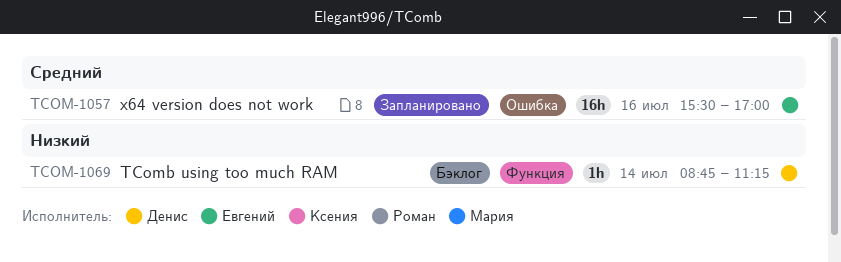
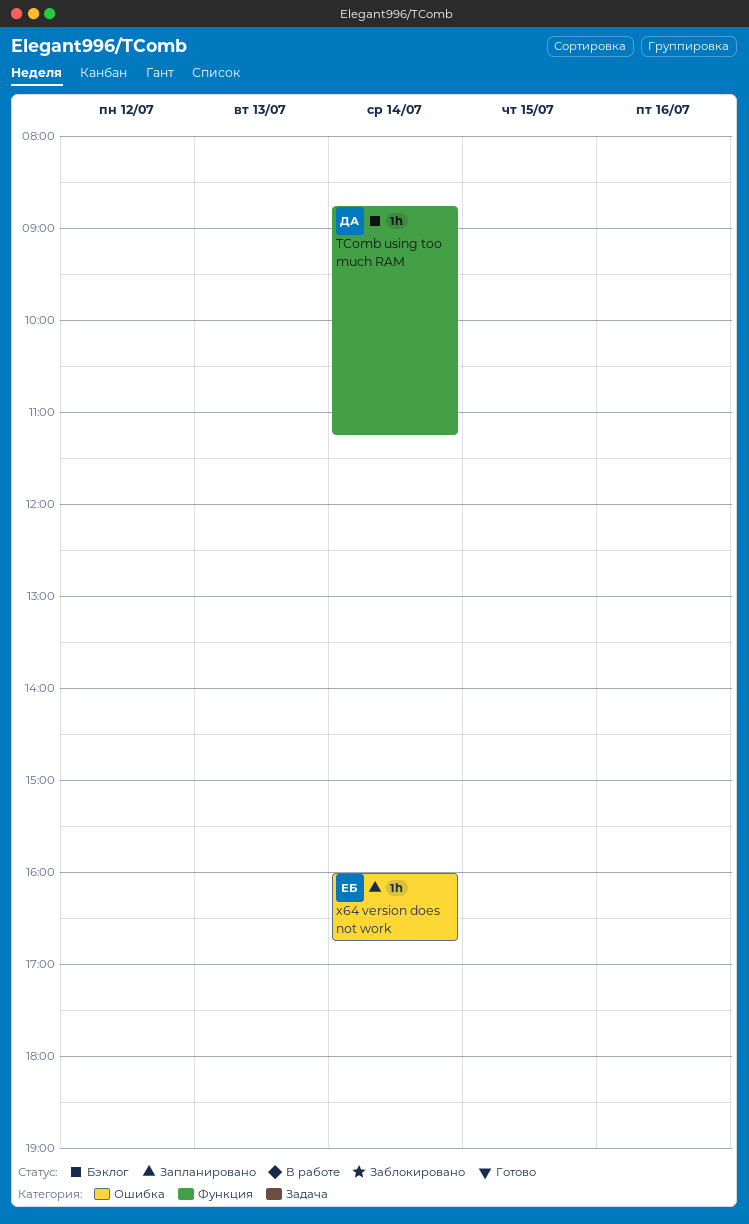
x64 version does not work, estimate: 16h -> 1h
x64 version does not work, day: Jul 16 -> Jul 14
x64 version does not work, begins: 15:30 -> 16:00
x64 version does not work, ends: 17:00 -> 16:45

